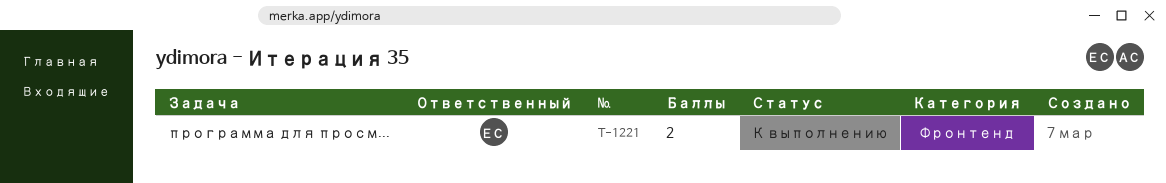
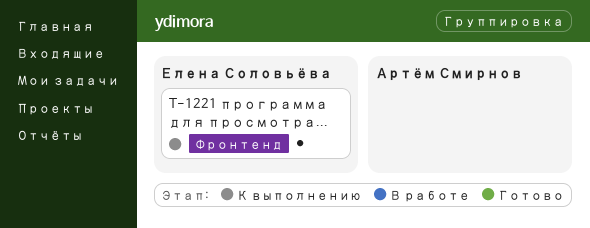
T-1221, estimate: 2 -> 1

